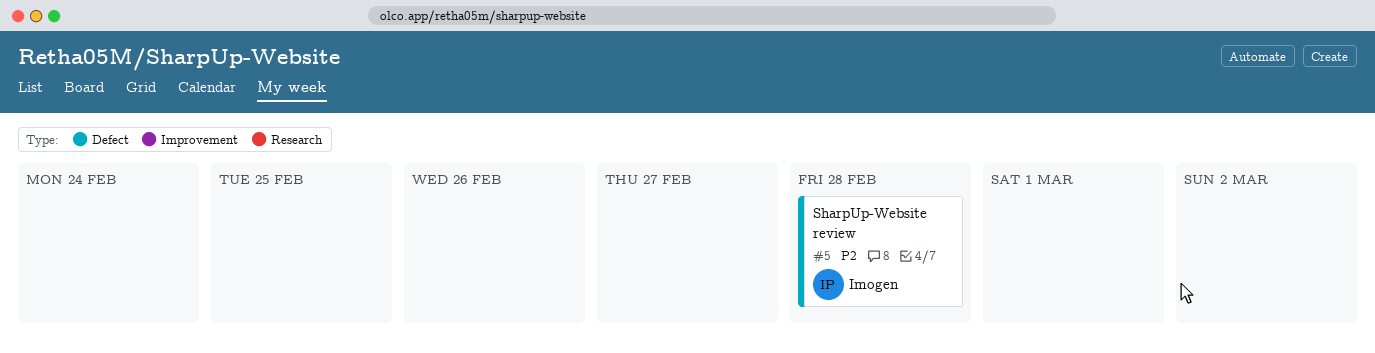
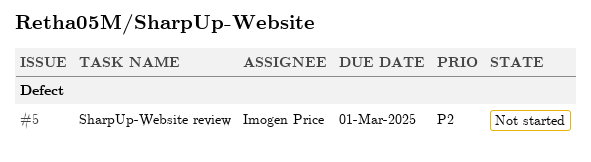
#5, due: Feb 28 -> Mar 1

